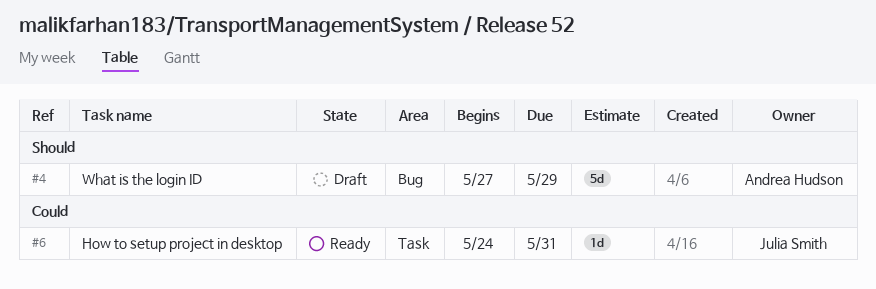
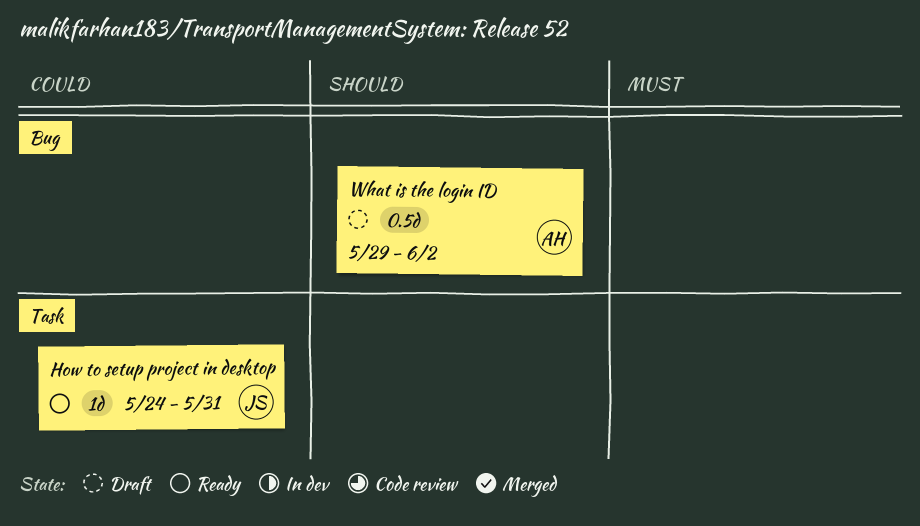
What is the login ID, estimate: 5d -> 0.5d
What is the login ID, start: May 27 -> May 29
What is the login ID, due: May 29 -> Jun 2

